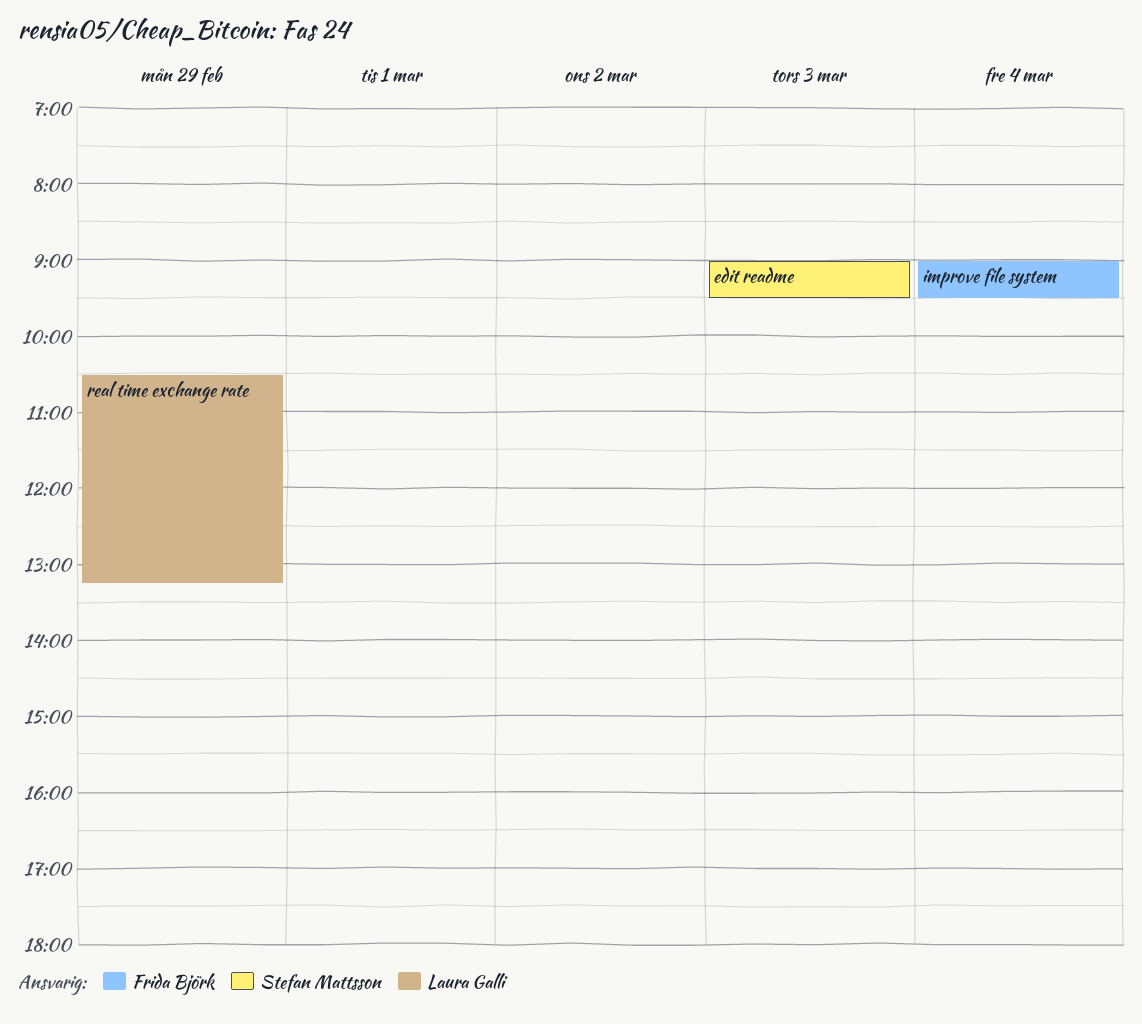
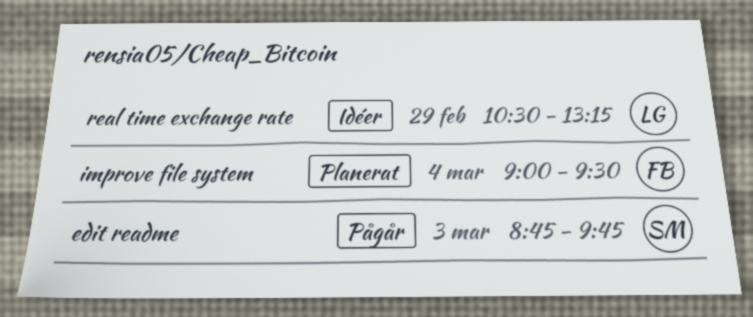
edit readme, begins: 09:00 -> 08:45
edit readme, ends: 09:30 -> 09:45

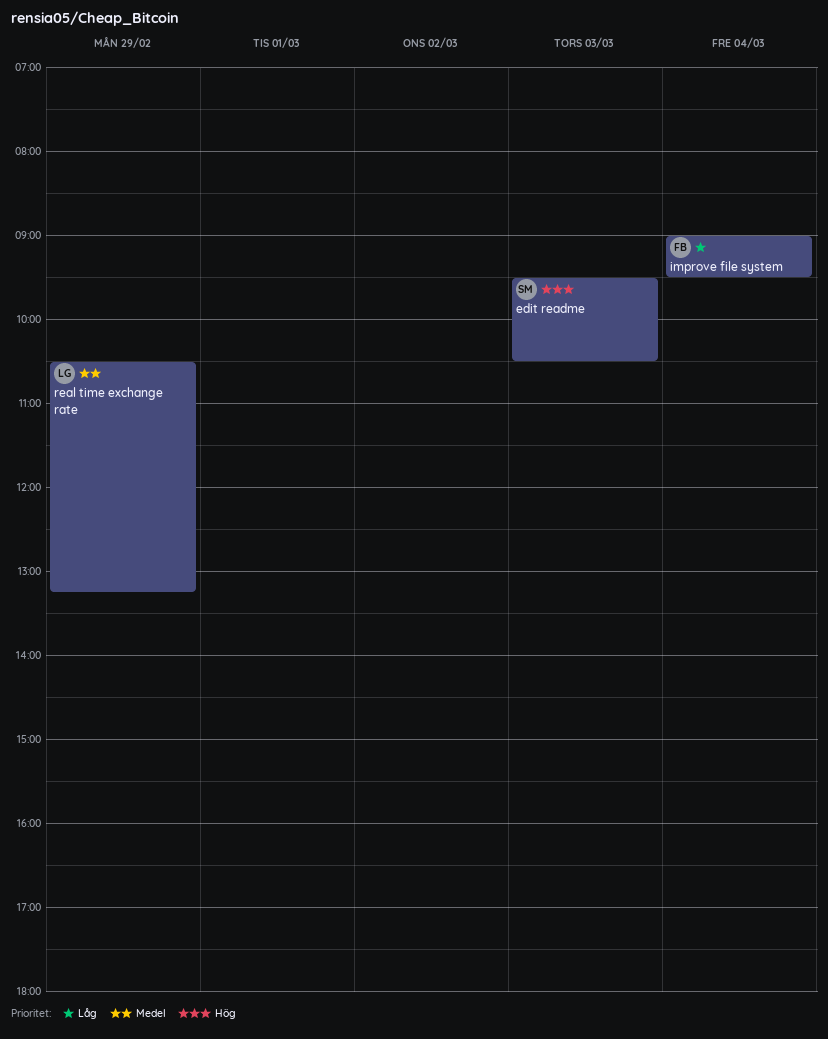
edit readme, begins: 08:45 -> 09:30
edit readme, ends: 09:45 -> 10:30

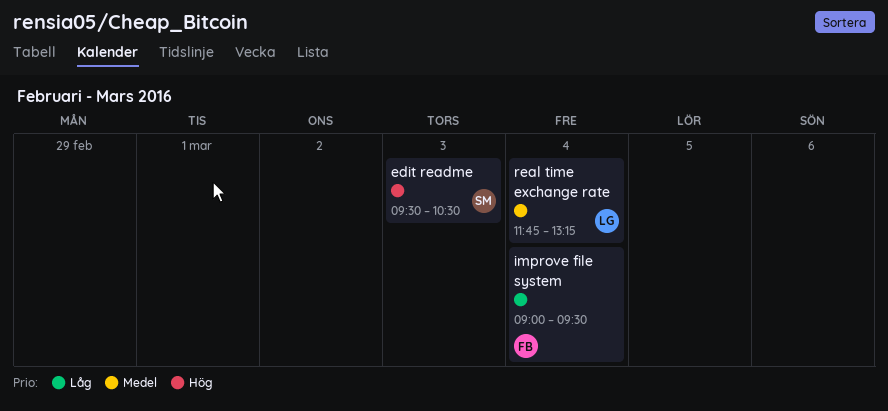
real time exchange rate, day: Feb 29 -> Mar 4
real time exchange rate, begins: 10:30 -> 11:45

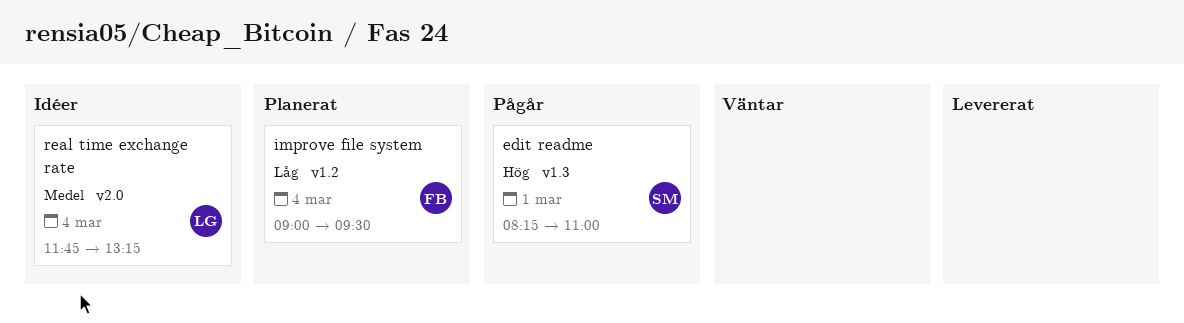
edit readme, day: Mar 3 -> Mar 1
edit readme, begins: 09:30 -> 08:15
edit readme, ends: 10:30 -> 11:00

